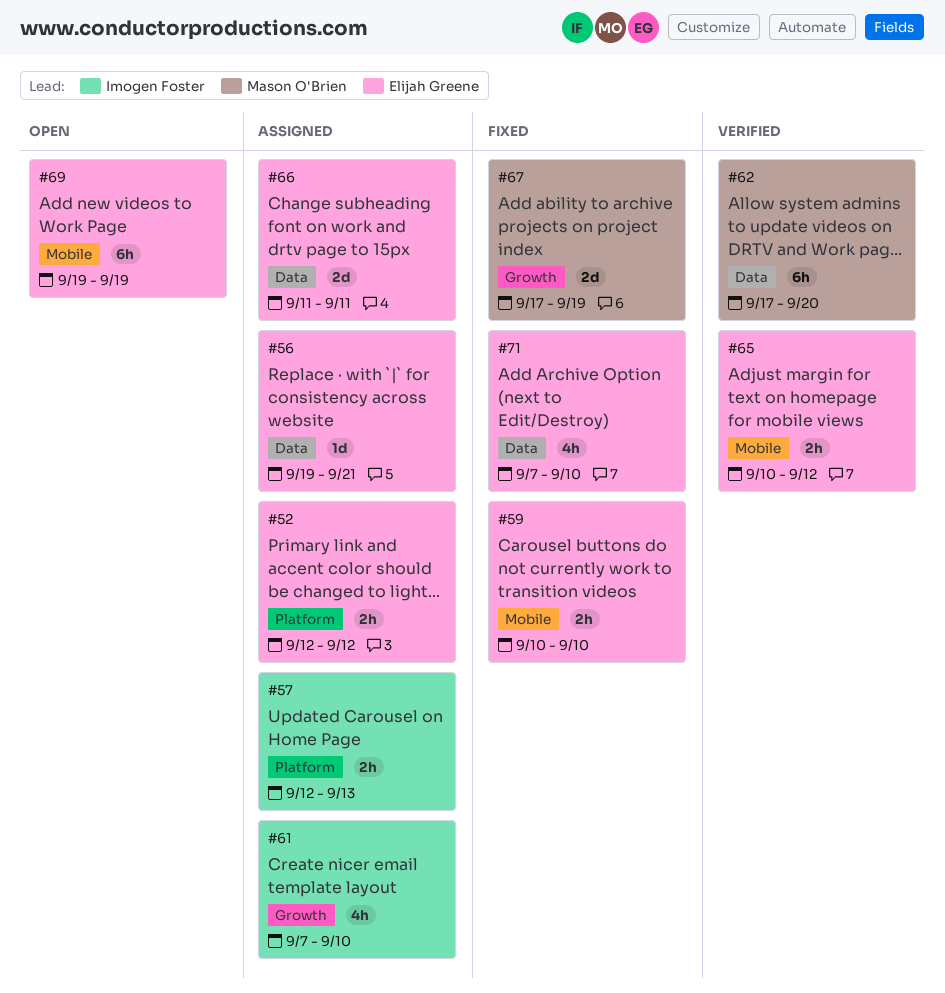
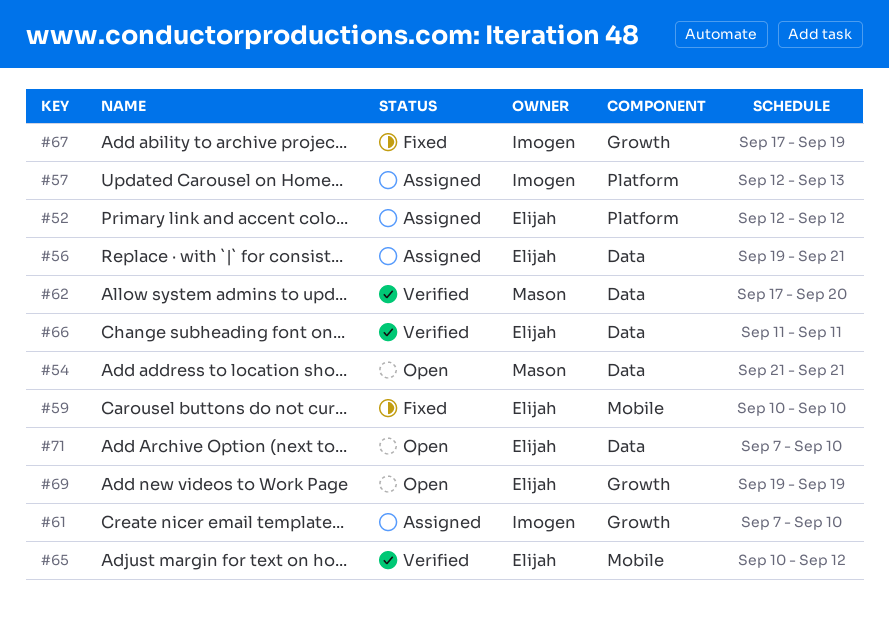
#54: none -> present
#66, status: Assigned -> Verified
#67, owner: Mason O'Brien -> Imogen Foster
#69, label: Mobile -> Growth
#71, status: Fixed -> Open

